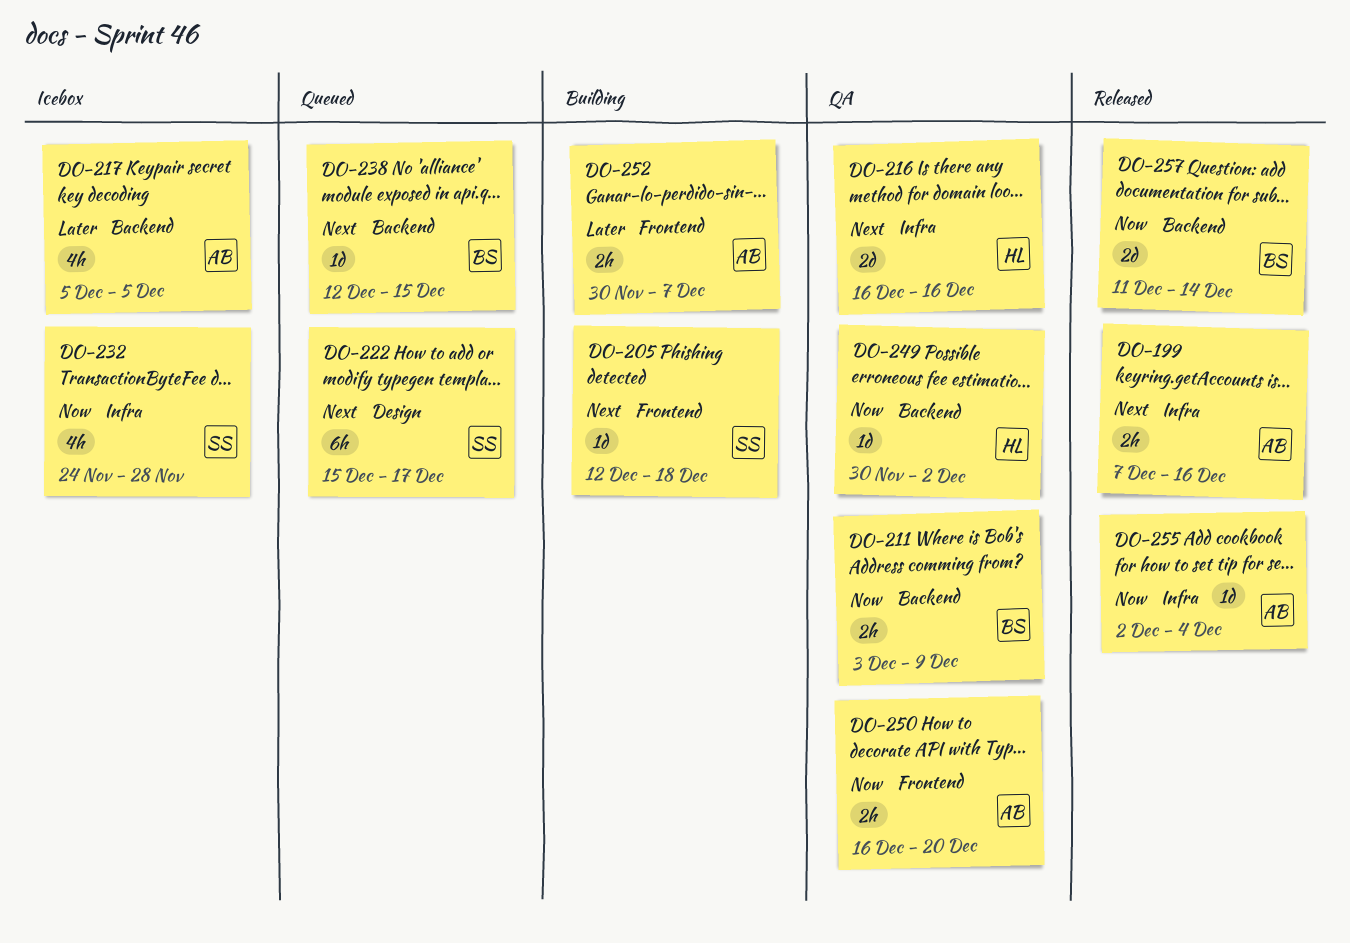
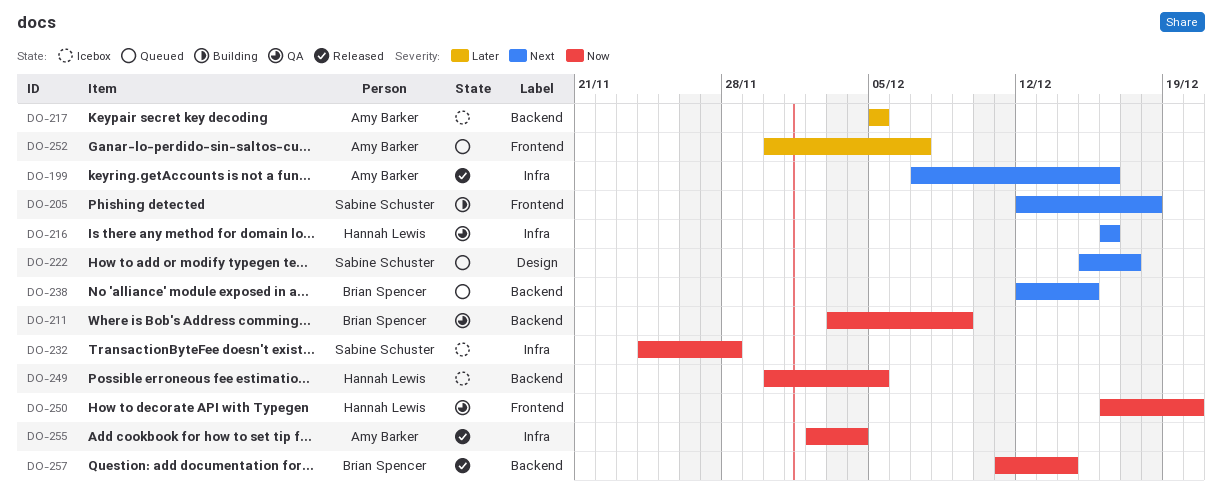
DO-249, status: QA -> Icebox
DO-249, due: Dec 2 -> Dec 5
DO-250, owner: Amy Barker -> Hannah Lewis
DO-252, status: Building -> Queued

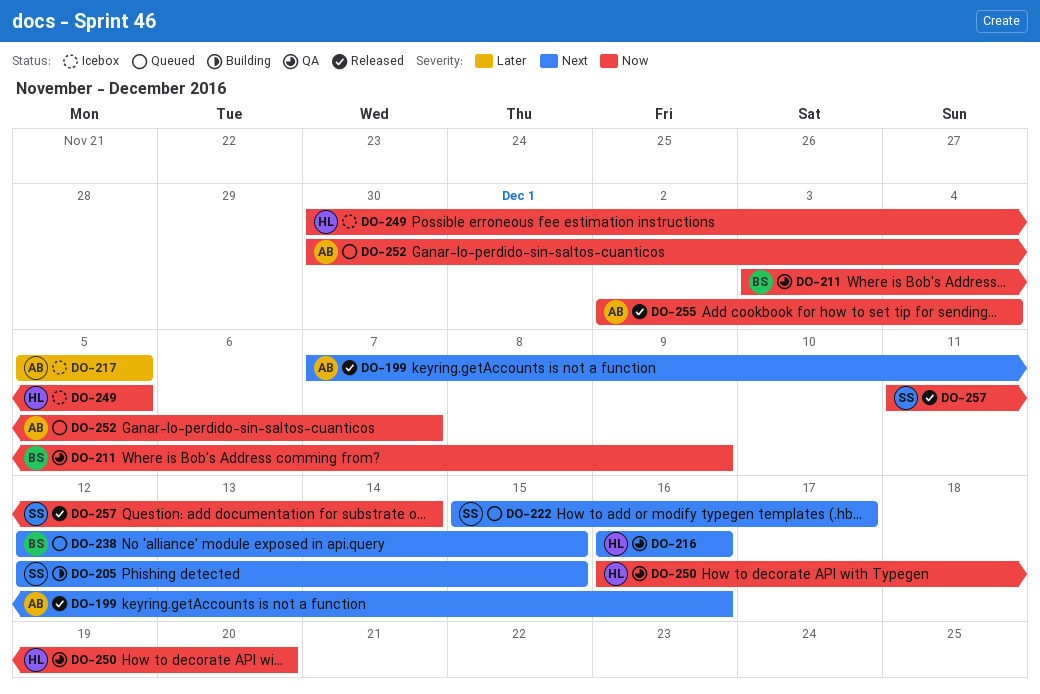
DO-205, due: Dec 18 -> Dec 15
DO-232: present -> none
DO-252, priority: Later -> Now
DO-257, owner: Brian Spencer -> Sabine Schuster

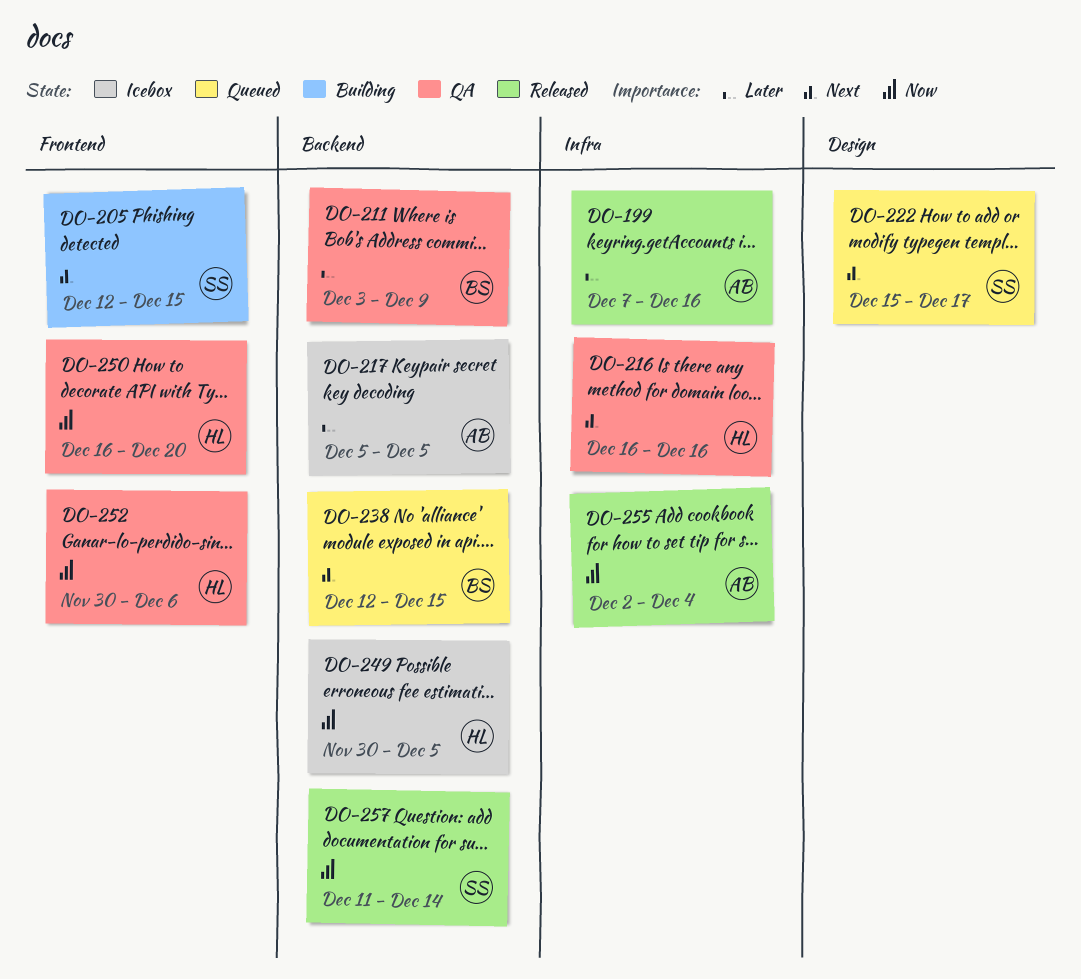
DO-199, priority: Next -> Later
DO-211, priority: Now -> Later
DO-252, status: Queued -> QA
DO-252, owner: AB -> HL
DO-252, due: Dec 7 -> Dec 6

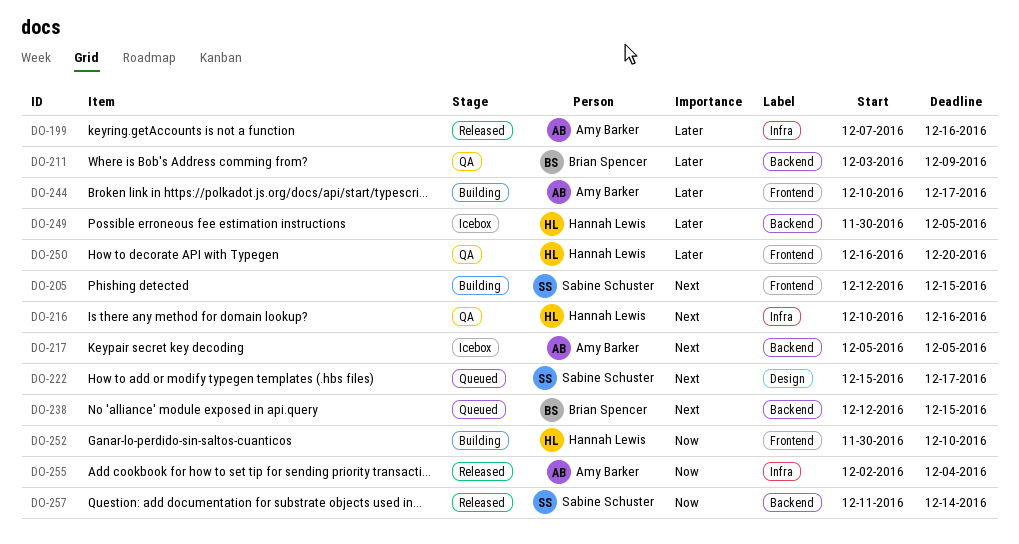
DO-216, start: Dec 16 -> Dec 10
DO-217, priority: Later -> Next
DO-244: none -> present
DO-249, priority: Now -> Later
DO-250, priority: Now -> Later
DO-252, status: QA -> Building
DO-252, due: Dec 6 -> Dec 10

